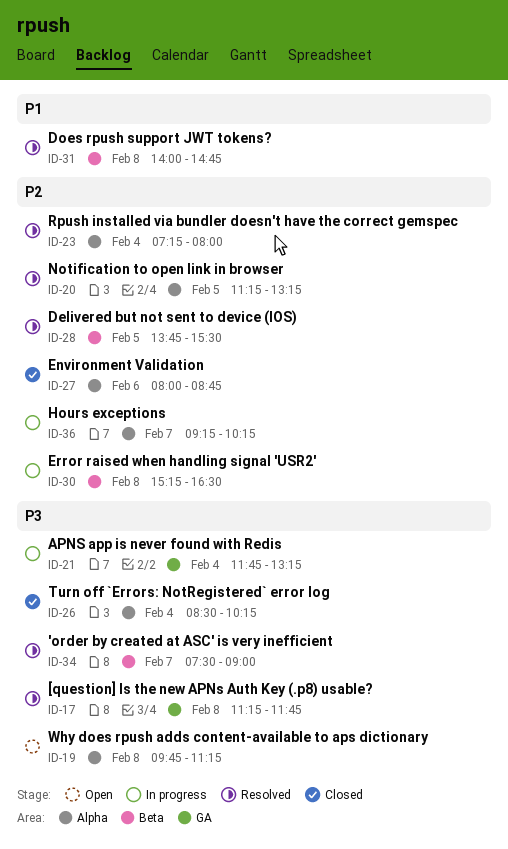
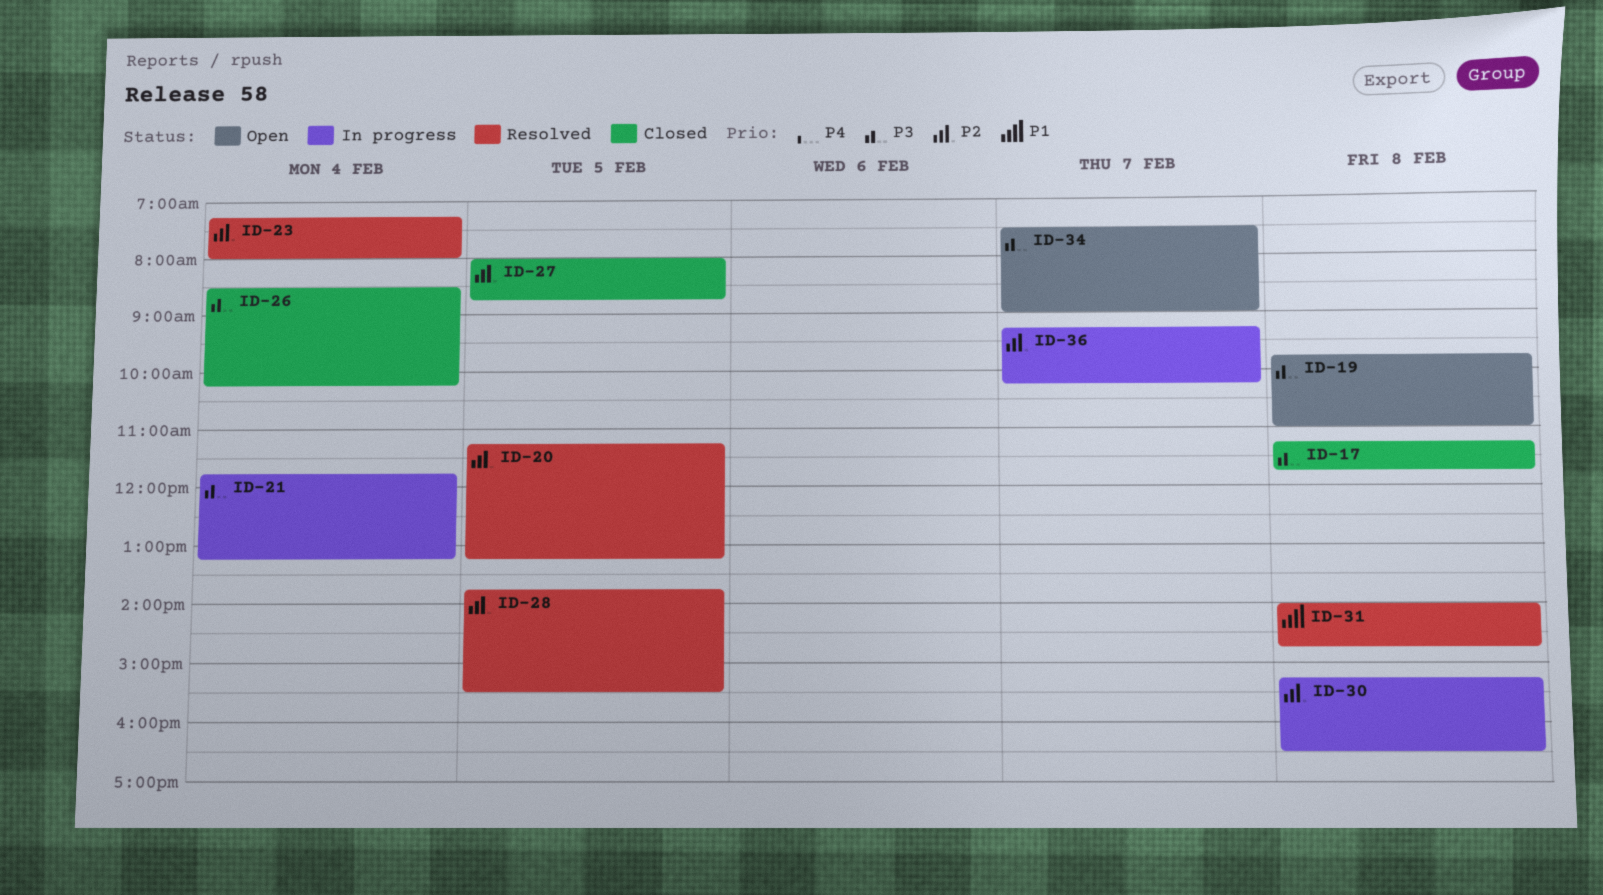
ID-17, status: Resolved -> Closed
ID-19, ends: 11:15 -> 11:00
ID-27, day: Feb 6 -> Feb 5
ID-34, status: Resolved -> Open

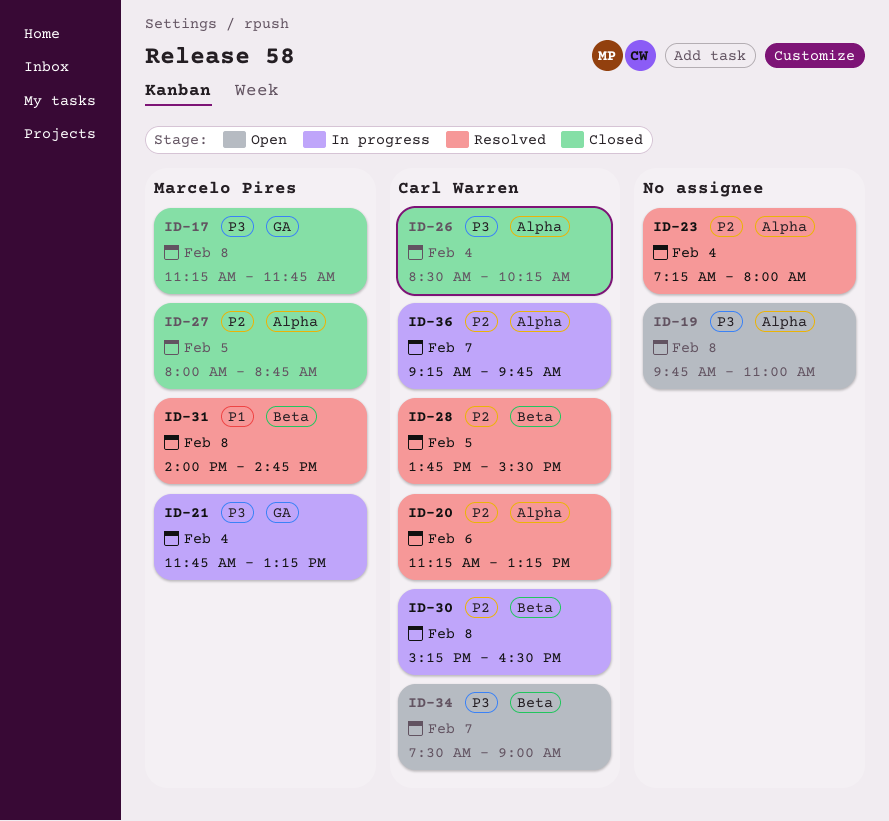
ID-20, day: Feb 5 -> Feb 6
ID-36, ends: 10:15 -> 09:45

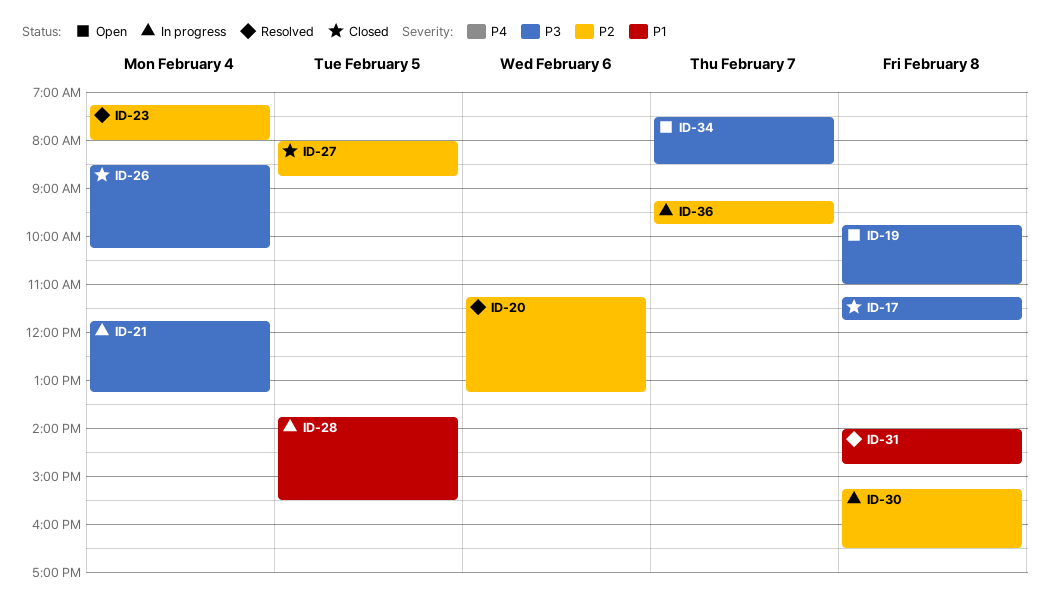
ID-28, status: Resolved -> In progress
ID-28, priority: P2 -> P1
ID-34, ends: 09:00 -> 08:30

